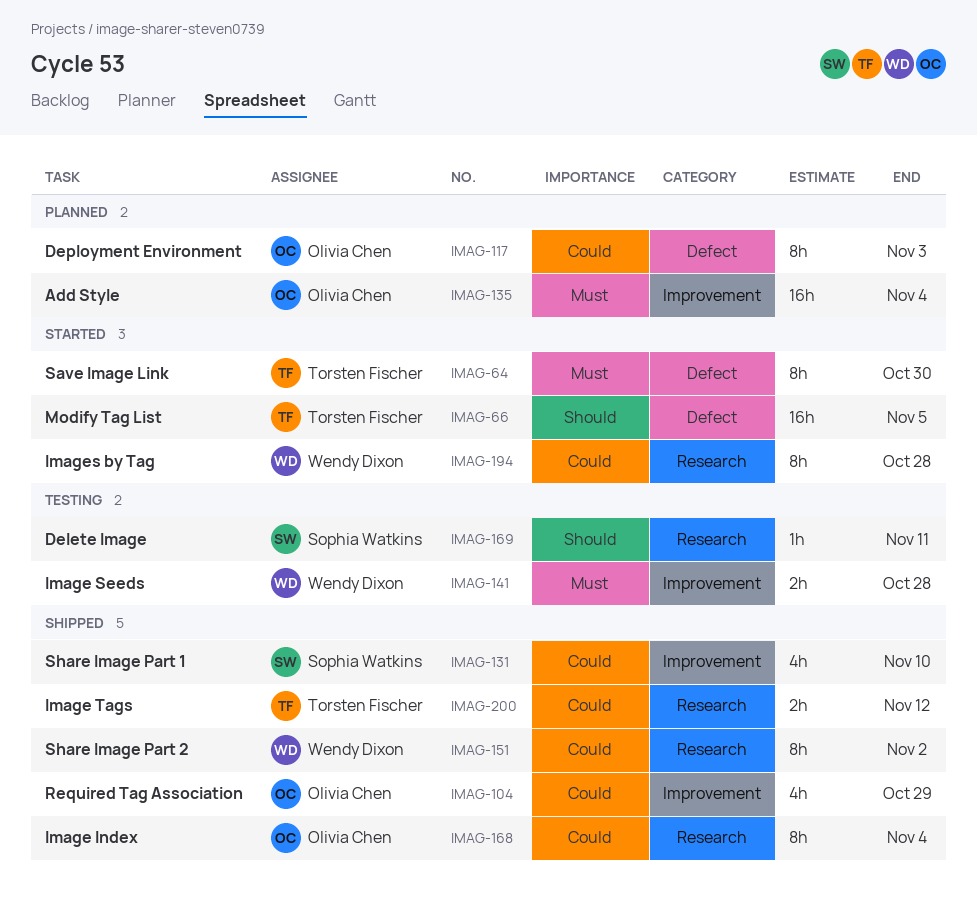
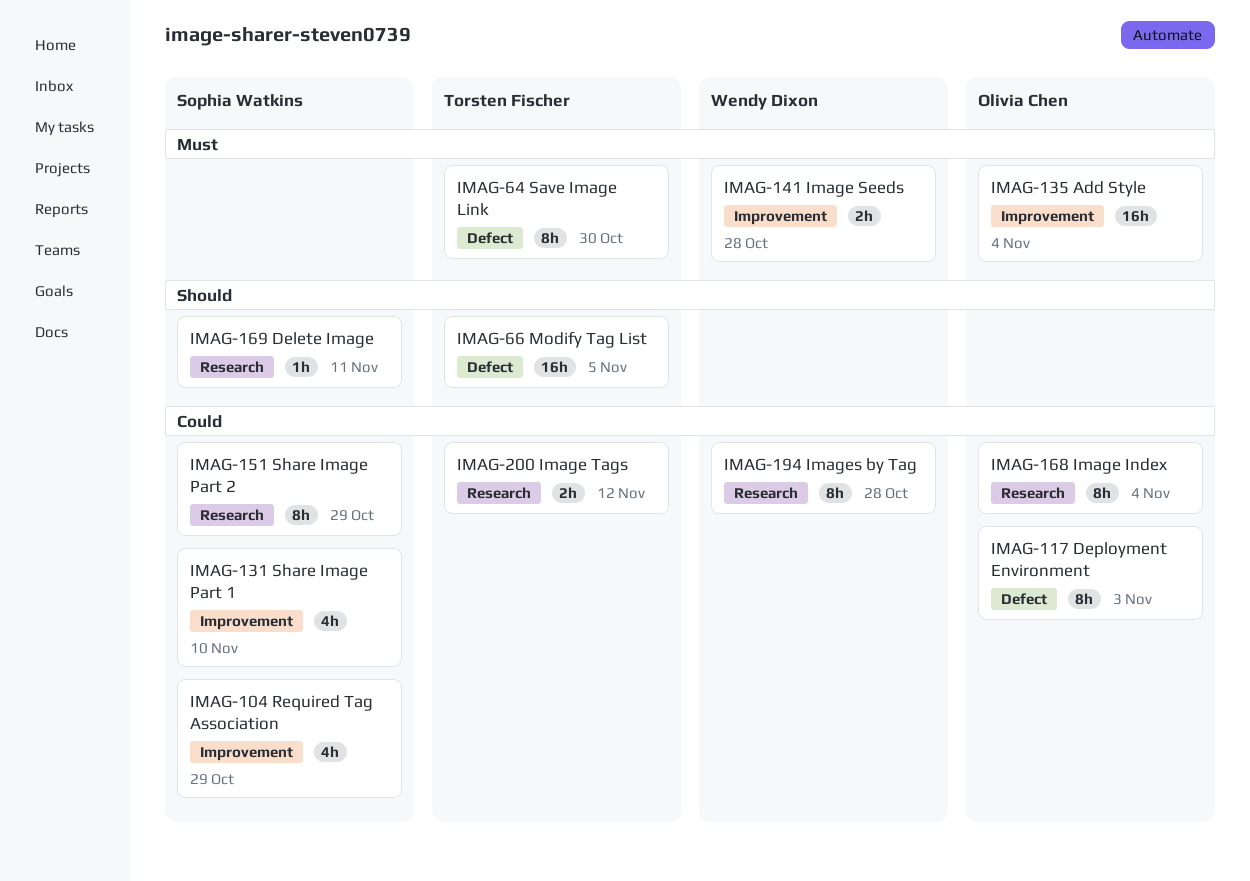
IMAG-104, owner: Olivia Chen -> Sophia Watkins
IMAG-151, owner: Wendy Dixon -> Sophia Watkins
IMAG-151, due: Nov 2 -> Oct 29

